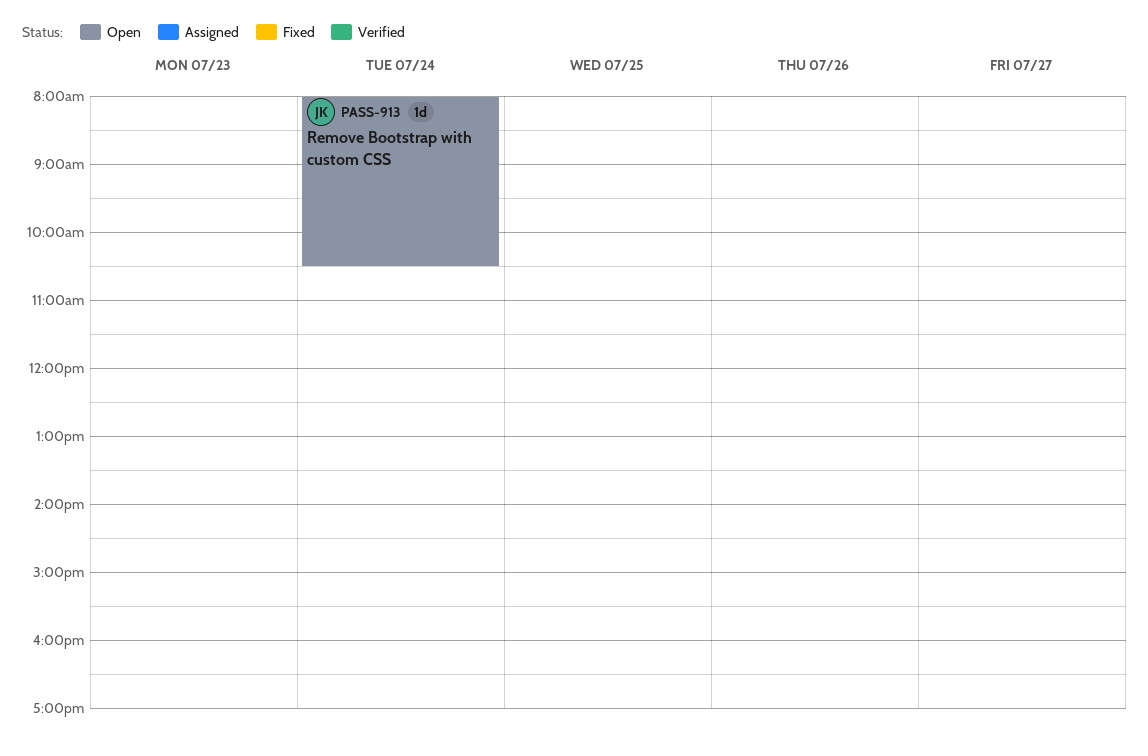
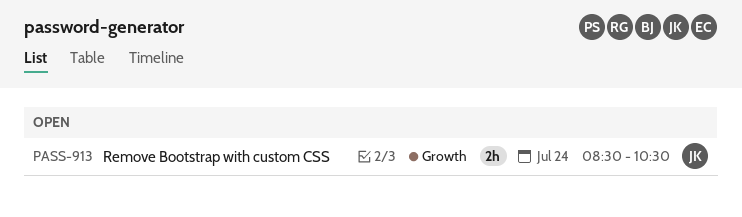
PASS-913, estimate: 1d -> 2h
PASS-913, begins: 08:00 -> 08:30

